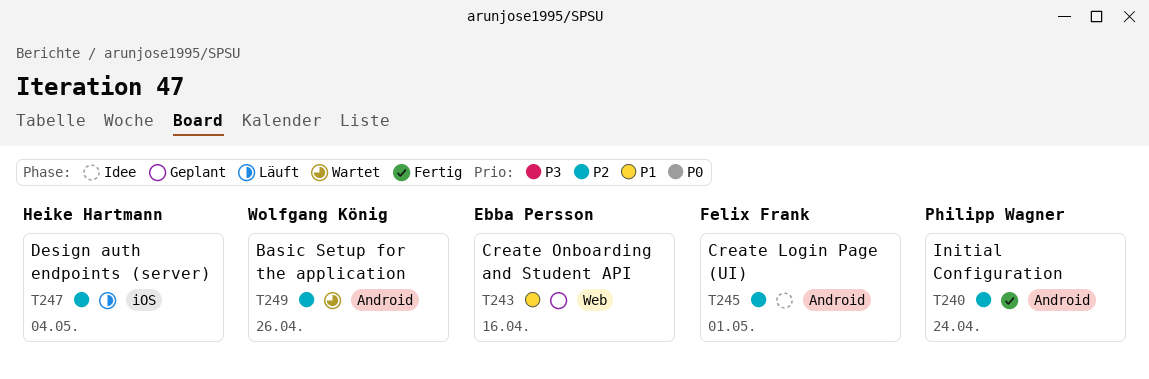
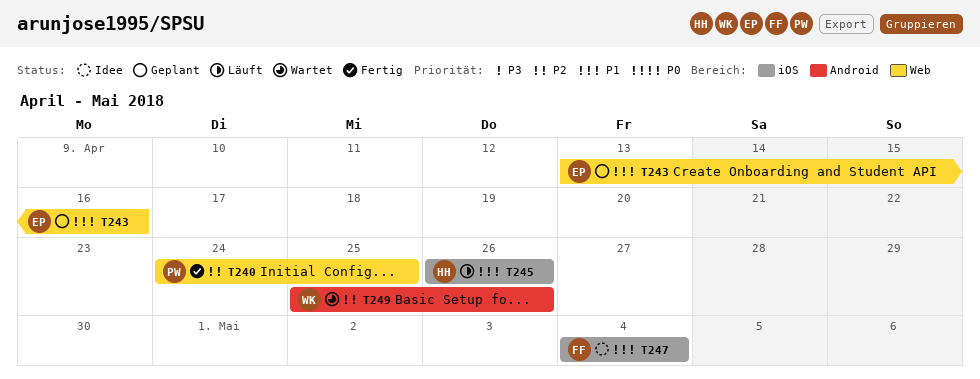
T240, label: Android -> Web
T240, due: Apr 24 -> Apr 25
T245, status: Idee -> Läuft
T245, owner: Felix Frank -> Heike Hartmann
T245, priority: P2 -> P1
T245, label: Android -> iOS
T245, due: May 1 -> Apr 26
T247, status: Läuft -> Idee
T247, owner: Heike Hartmann -> Felix Frank
T247, priority: P2 -> P1

